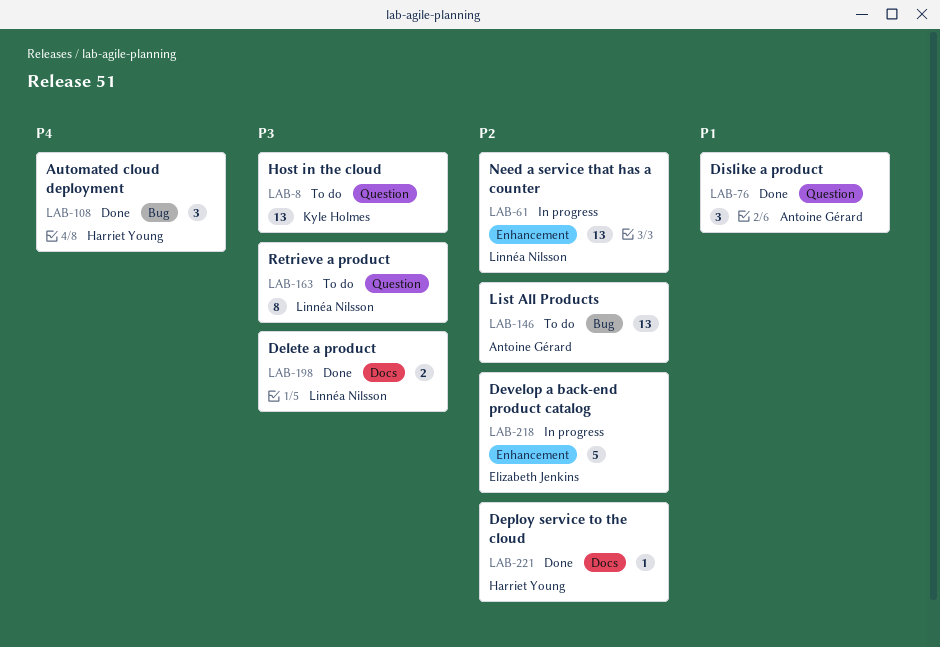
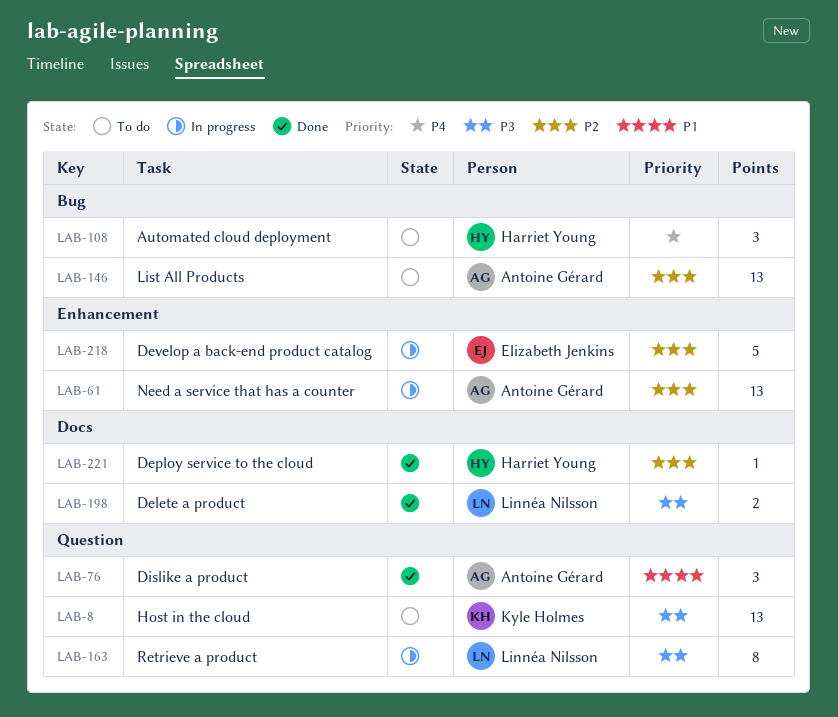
LAB-61, owner: Linnéa Nilsson -> Antoine Gérard
LAB-108, status: Done -> To do
LAB-163, status: To do -> In progress

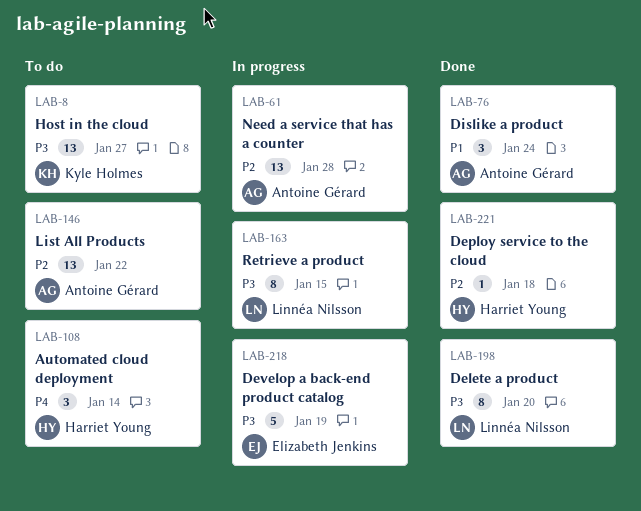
LAB-198, estimate: 2 -> 8
LAB-218, priority: P2 -> P3

